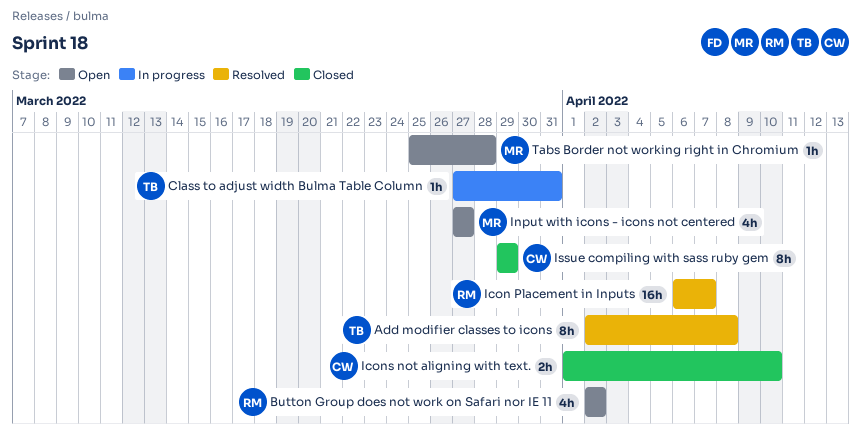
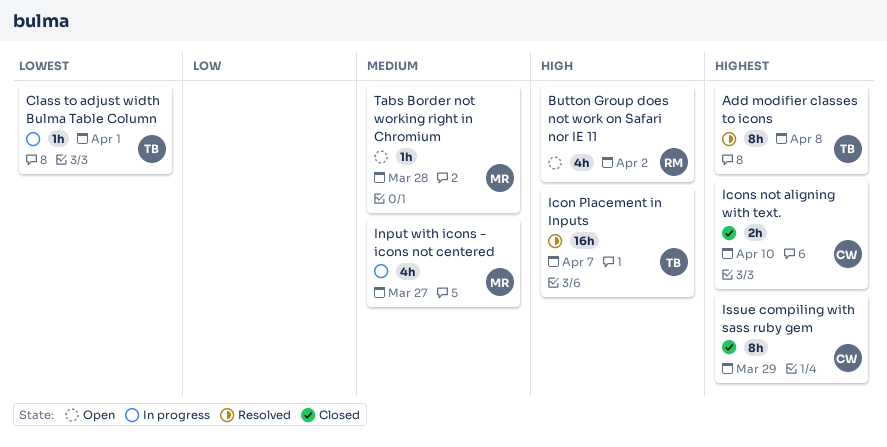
Class to adjust width Bulma Table Column, due: Mar 31 -> Apr 1
Icon Placement in Inputs, owner: RM -> TB
Input with icons - icons not centered, status: Open -> In progress

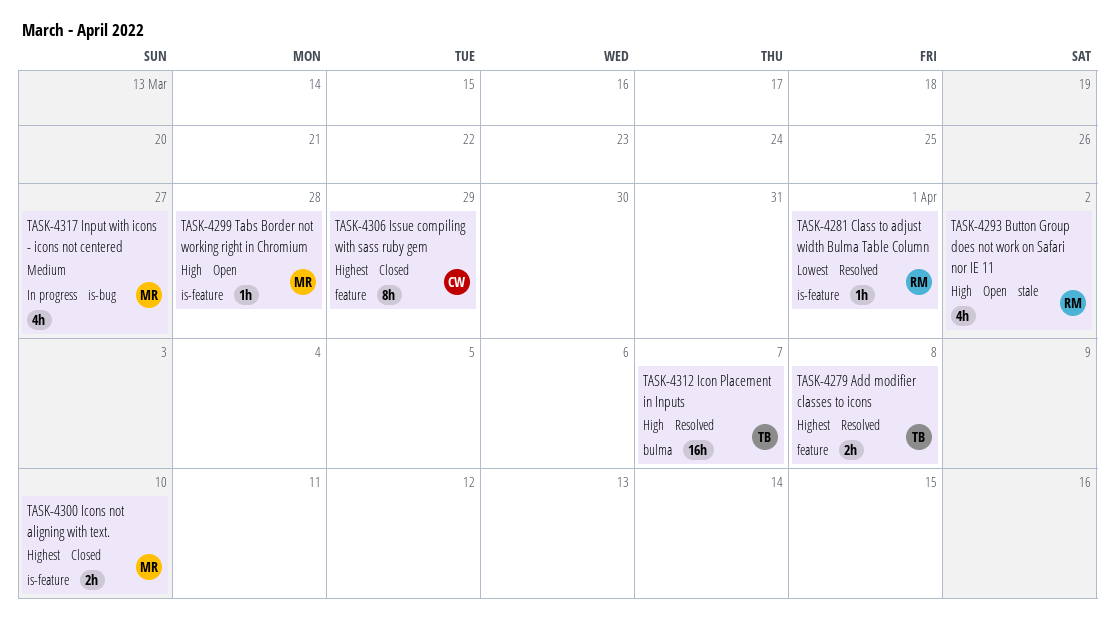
Add modifier classes to icons, estimate: 8h -> 2h
Class to adjust width Bulma Table Column, status: In progress -> Resolved
Class to adjust width Bulma Table Column, owner: TB -> RM
Icons not aligning with text., owner: CW -> MR
Tabs Border not working right in Chromium, priority: Medium -> High

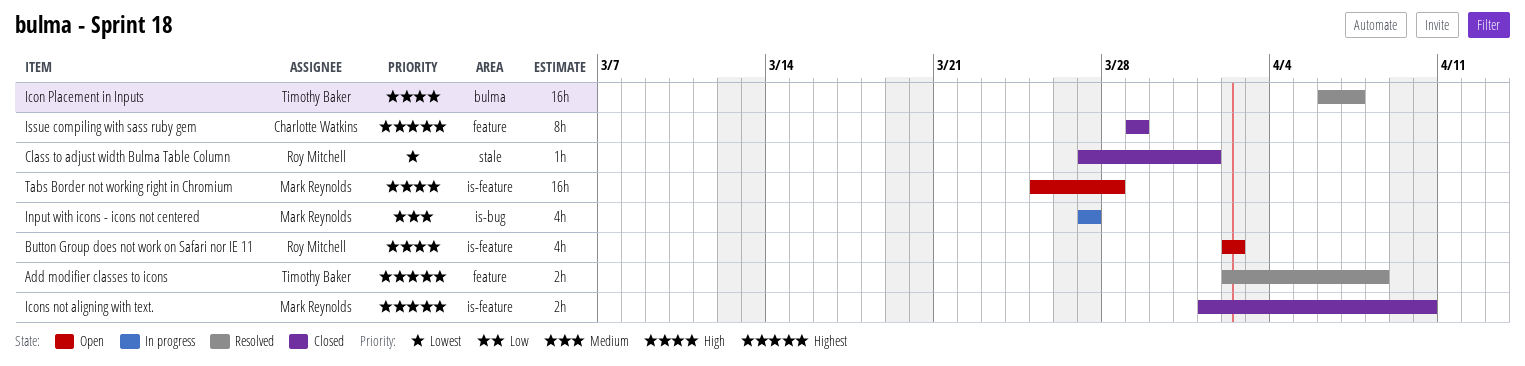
Button Group does not work on Safari nor IE 11, label: stale -> is-feature
Class to adjust width Bulma Table Column, status: Resolved -> Closed
Class to adjust width Bulma Table Column, label: is-feature -> stale
Tabs Border not working right in Chromium, estimate: 1h -> 16h

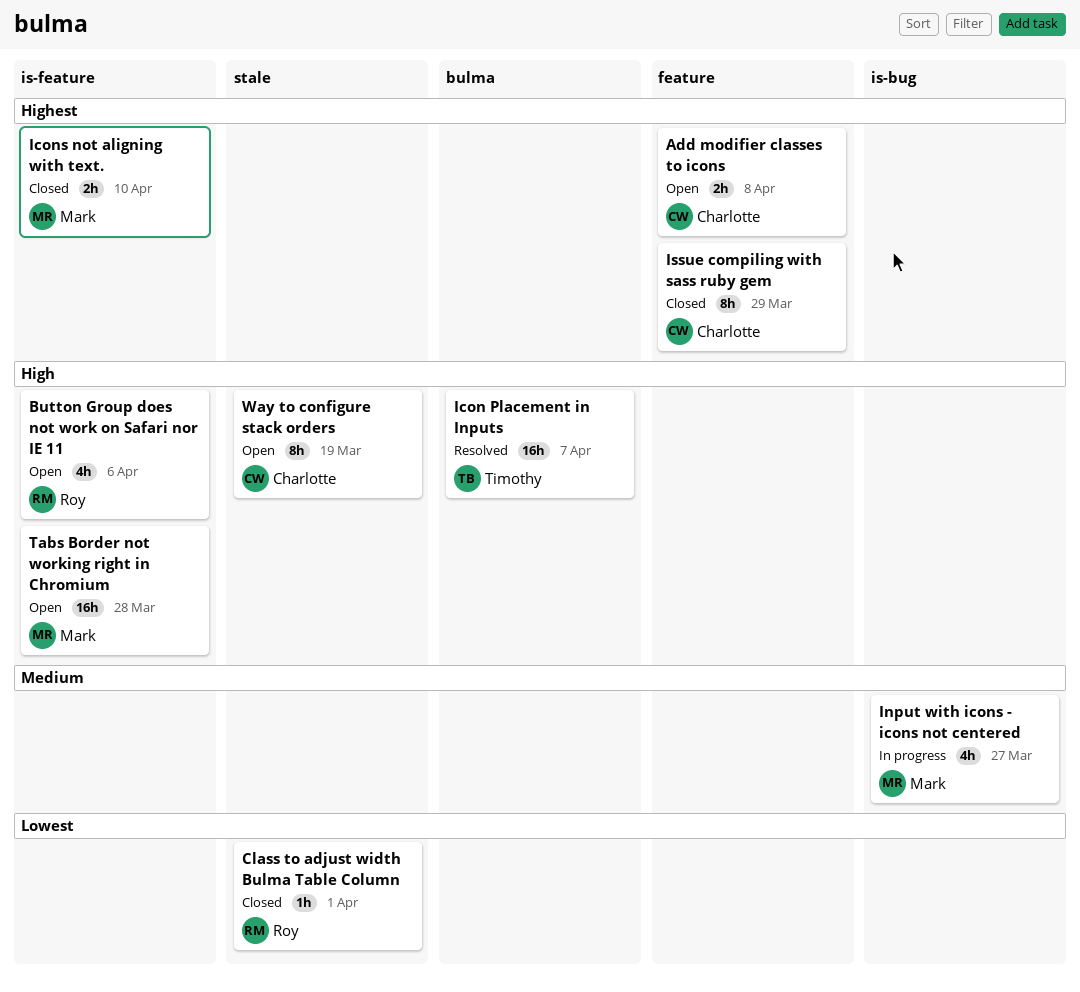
Add modifier classes to icons, status: Resolved -> Open
Add modifier classes to icons, owner: Timothy Baker -> Charlotte Watkins
Button Group does not work on Safari nor IE 11, due: Apr 2 -> Apr 6
Way to configure stack orders: none -> present

